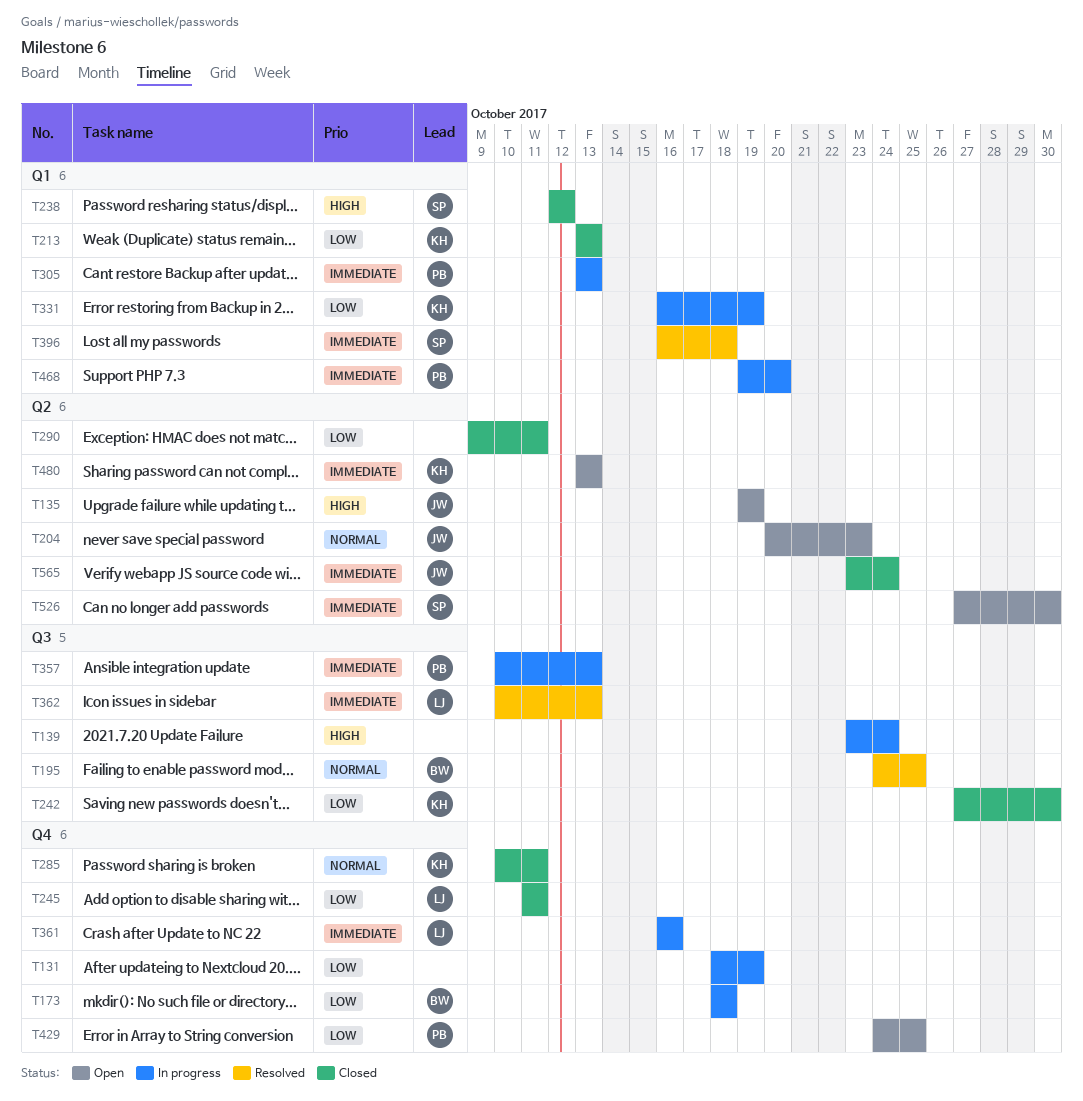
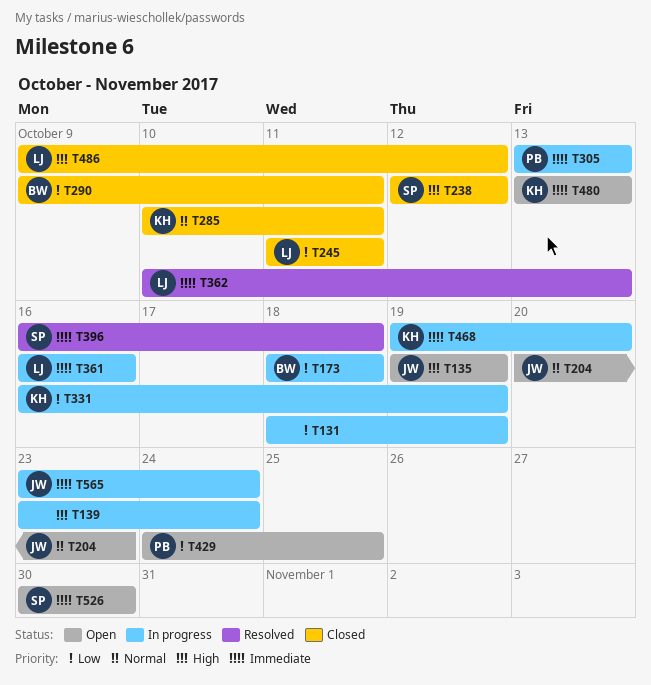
T195: present -> none
T213: present -> none
T242: present -> none
T290, owner: none -> BW
T357: present -> none
T468, owner: PB -> KH
T486: none -> present
T526, start: Oct 27 -> Oct 30
T565, status: Closed -> In progress

